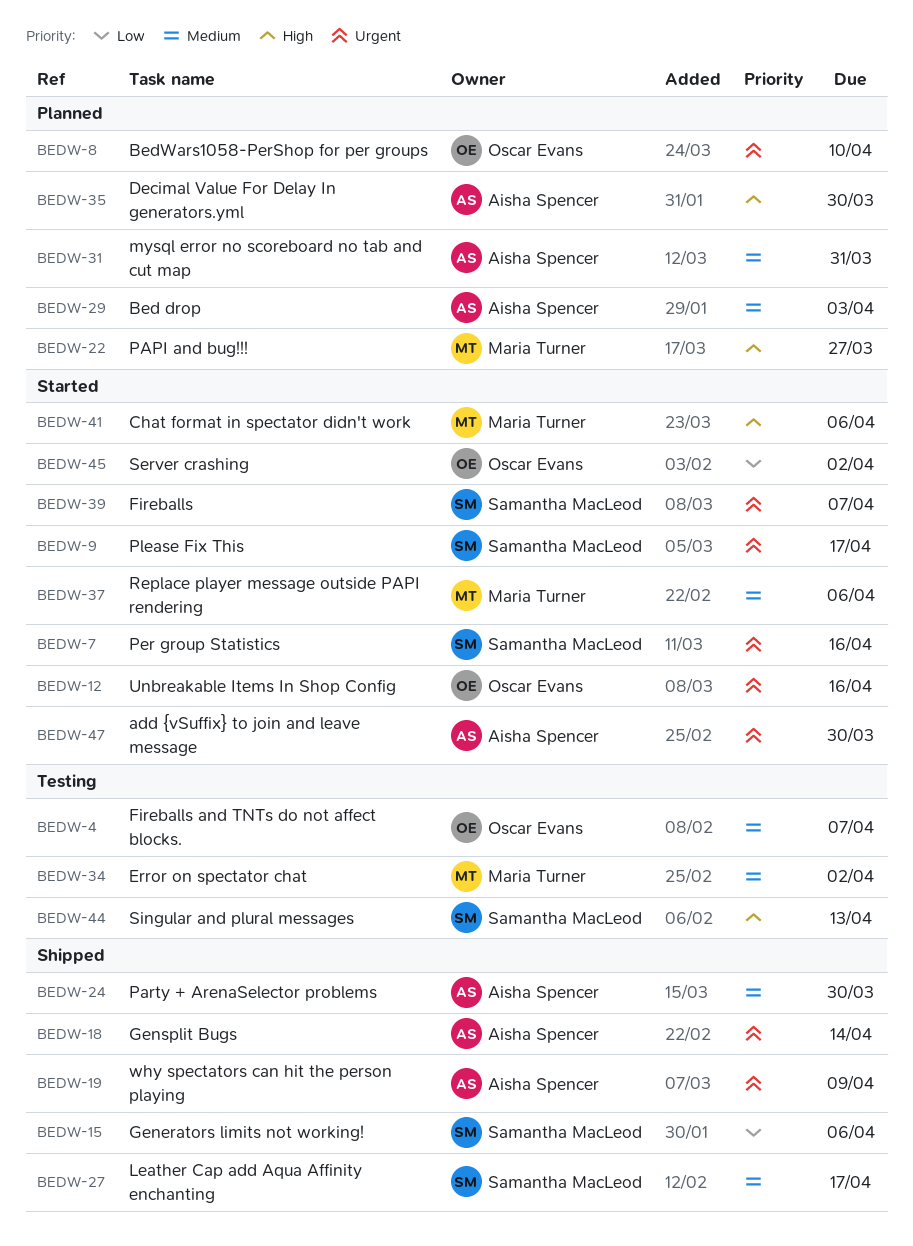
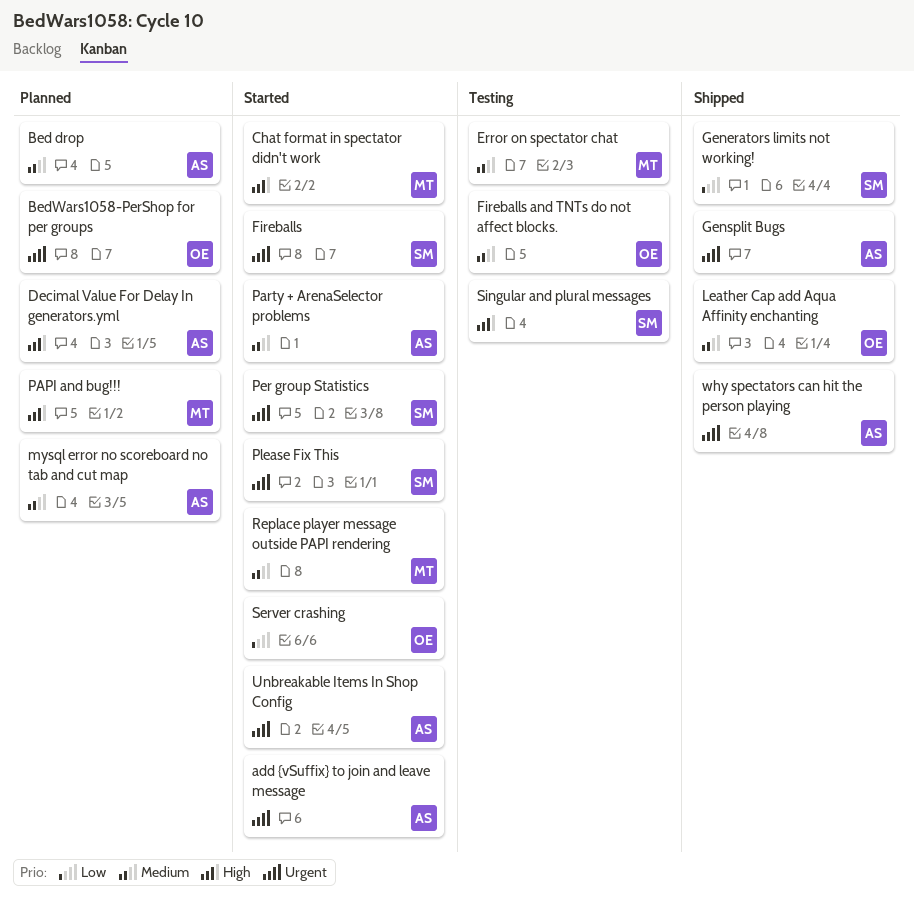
Leather Cap add Aqua Affinity enchanting, owner: Samantha MacLeod -> Oscar Evans
Party + ArenaSelector problems, status: Shipped -> Started
Unbreakable Items In Shop Config, owner: Oscar Evans -> Aisha Spencer

